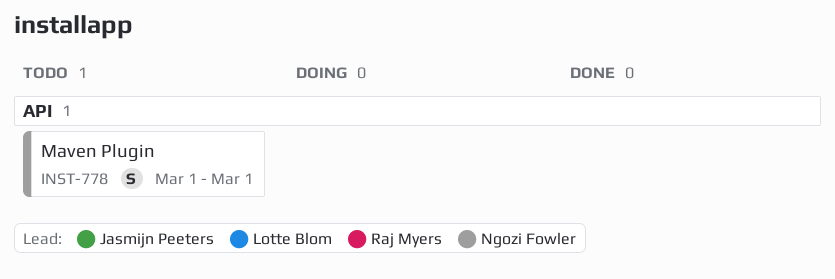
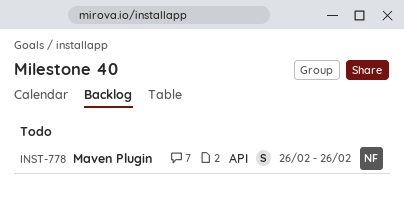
INST-778, start: Mar 1 -> Feb 26
INST-778, due: Mar 1 -> Feb 26

